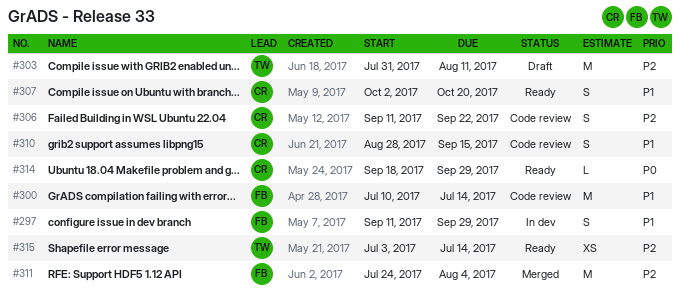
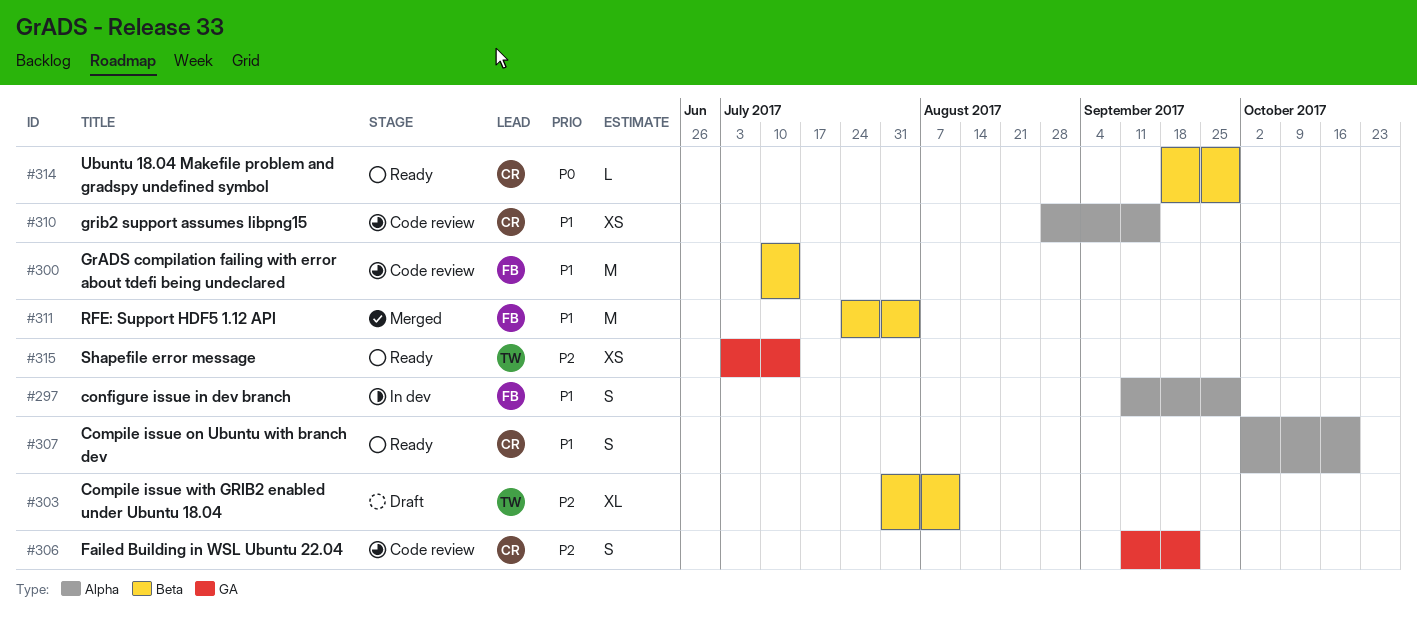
#303, estimate: M -> XL
#310, estimate: S -> XS
#311, priority: P2 -> P1

